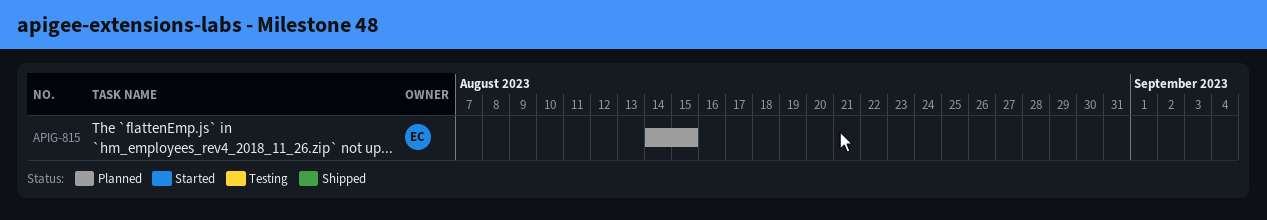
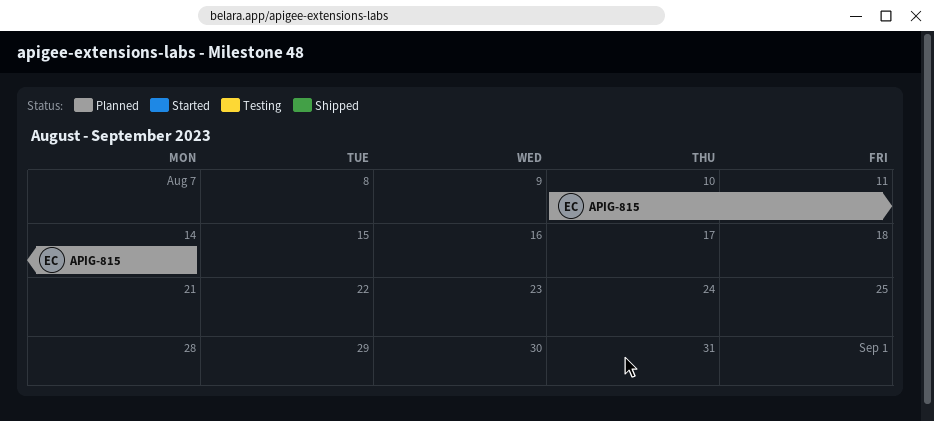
APIG-815, start: Aug 14 -> Aug 10
APIG-815, due: Aug 15 -> Aug 14

